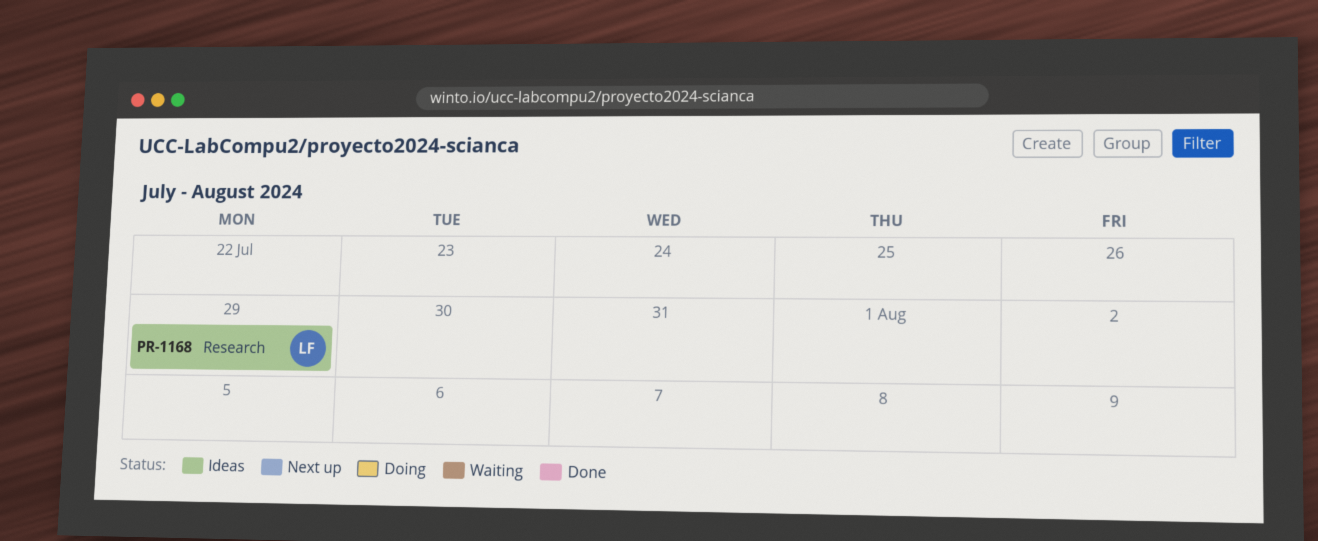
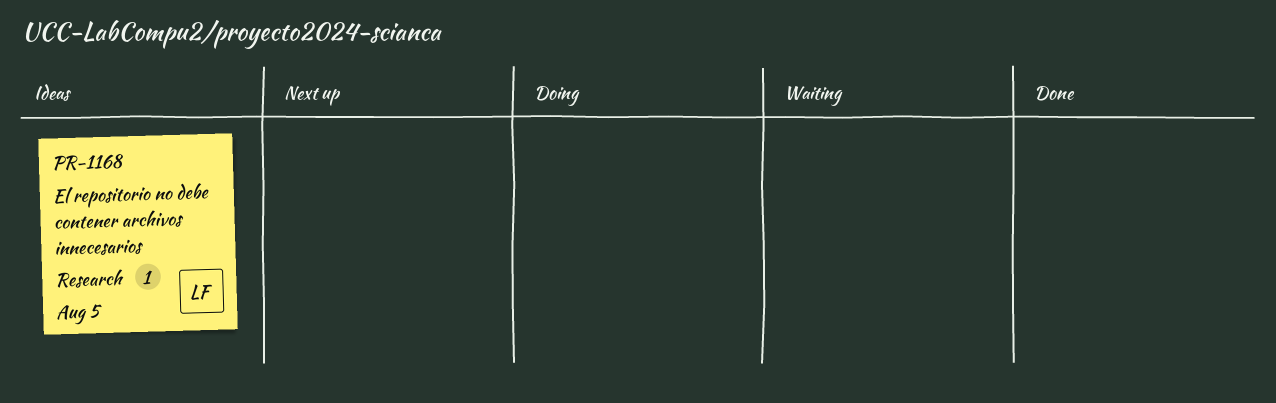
PR-1168, due: Jul 29 -> Aug 5

